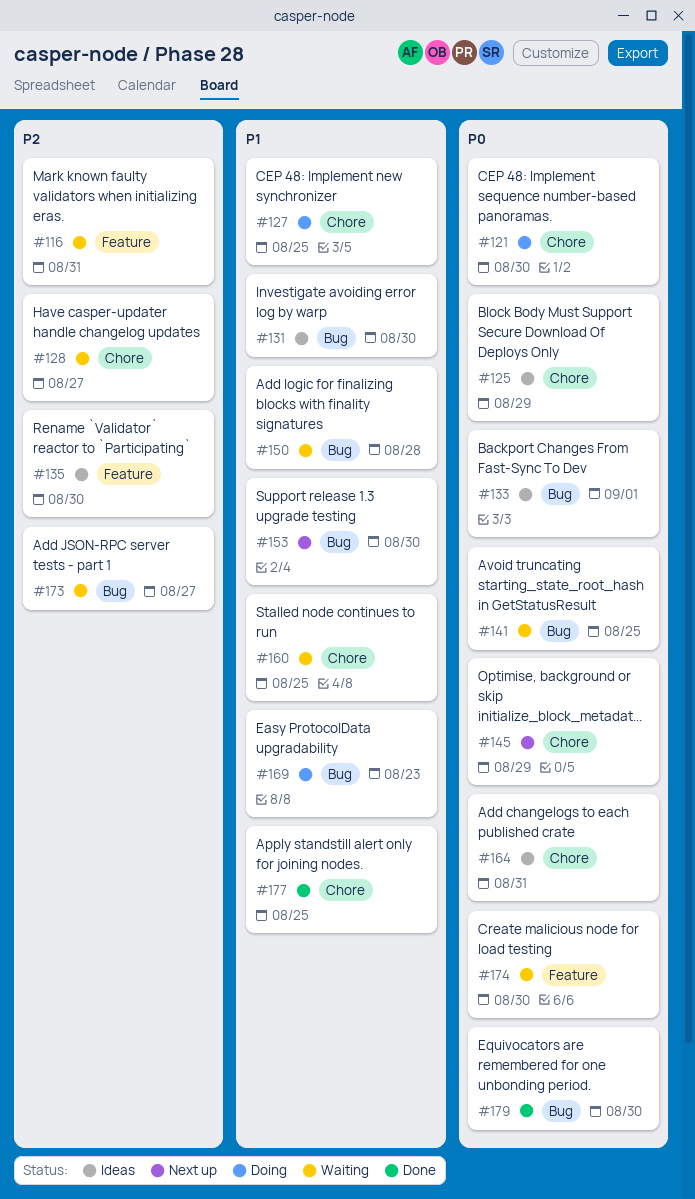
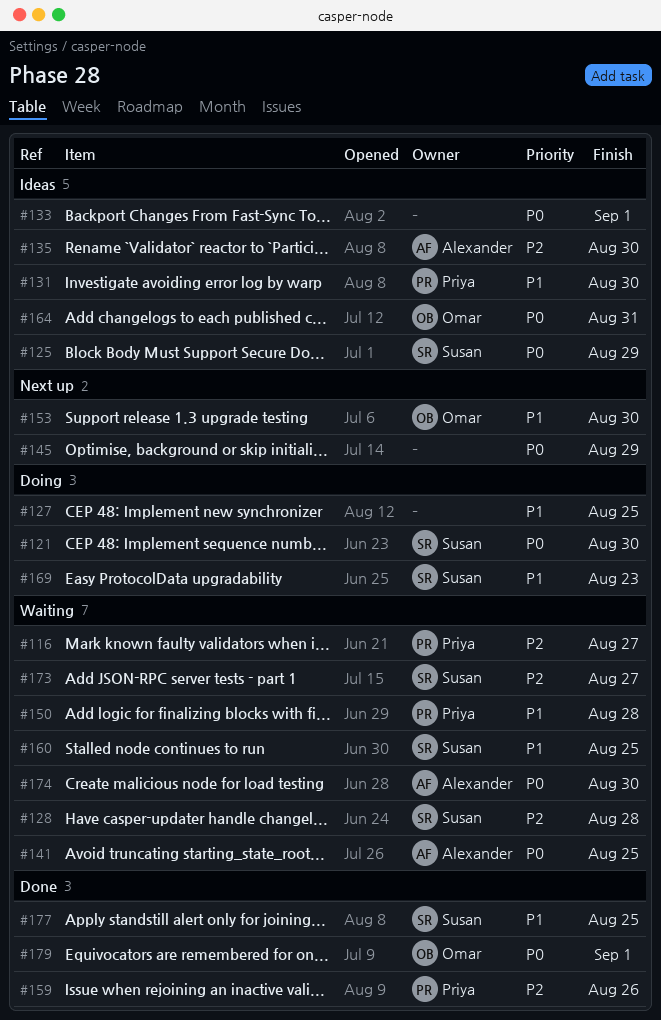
#116, due: Aug 31 -> Aug 27
#128, due: Aug 27 -> Aug 28
#159: none -> present
#179, due: Aug 30 -> Sep 1

